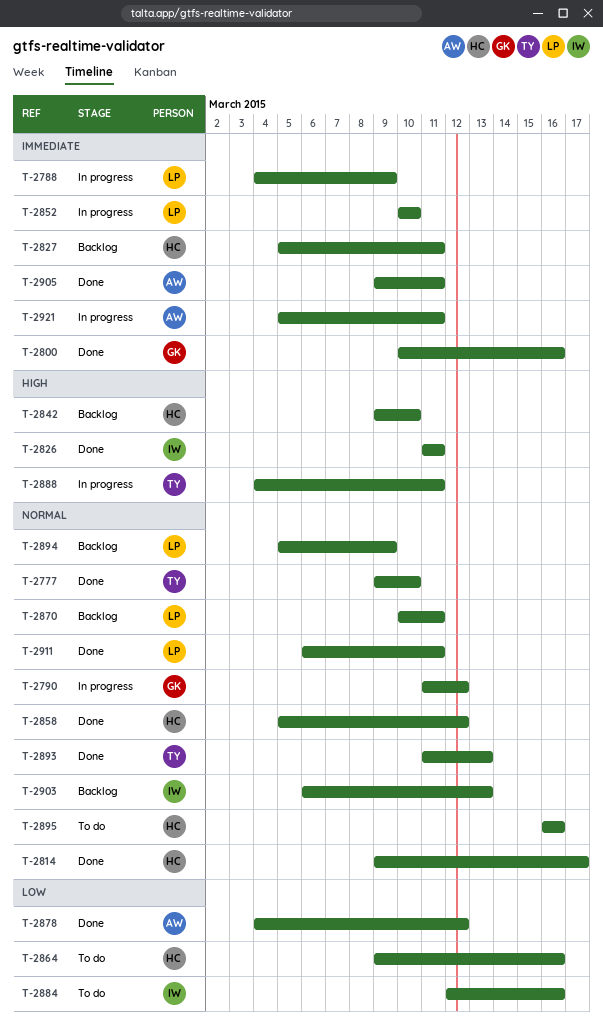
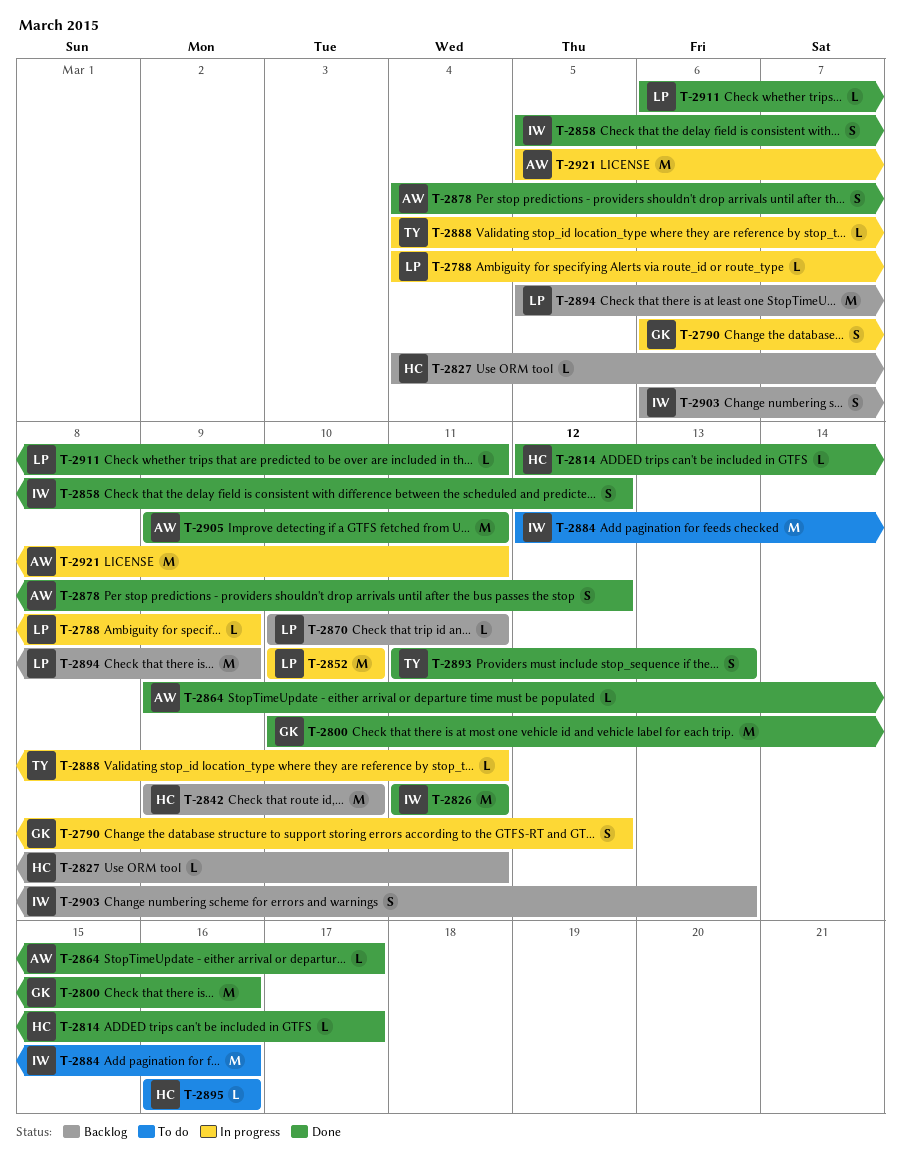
T-2777: present -> none
T-2790, start: Mar 11 -> Mar 6
T-2814, start: Mar 9 -> Mar 12
T-2827, start: Mar 5 -> Mar 4
T-2858, owner: HC -> IW
T-2864, status: To do -> Done
T-2864, owner: HC -> AW
T-2864, due: Mar 16 -> Mar 17

